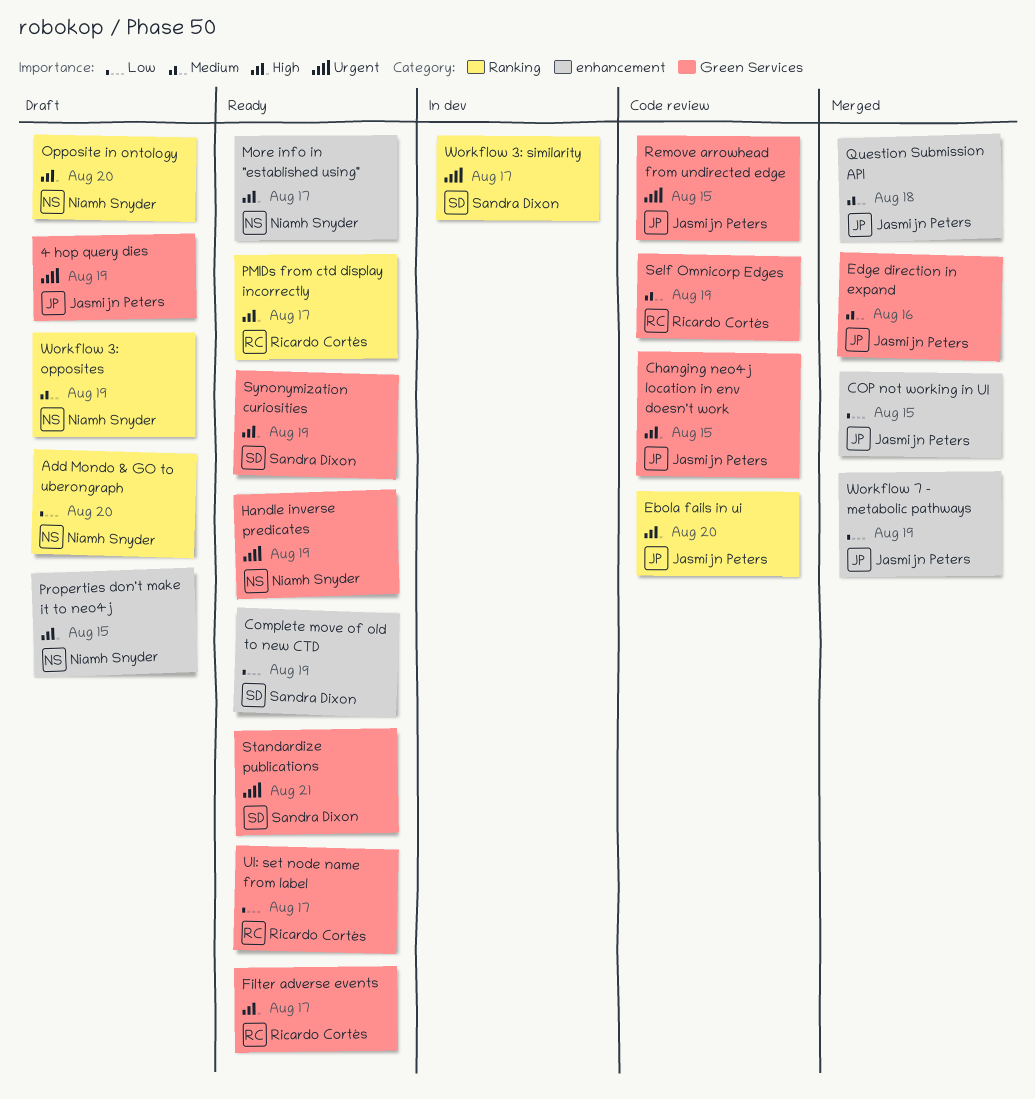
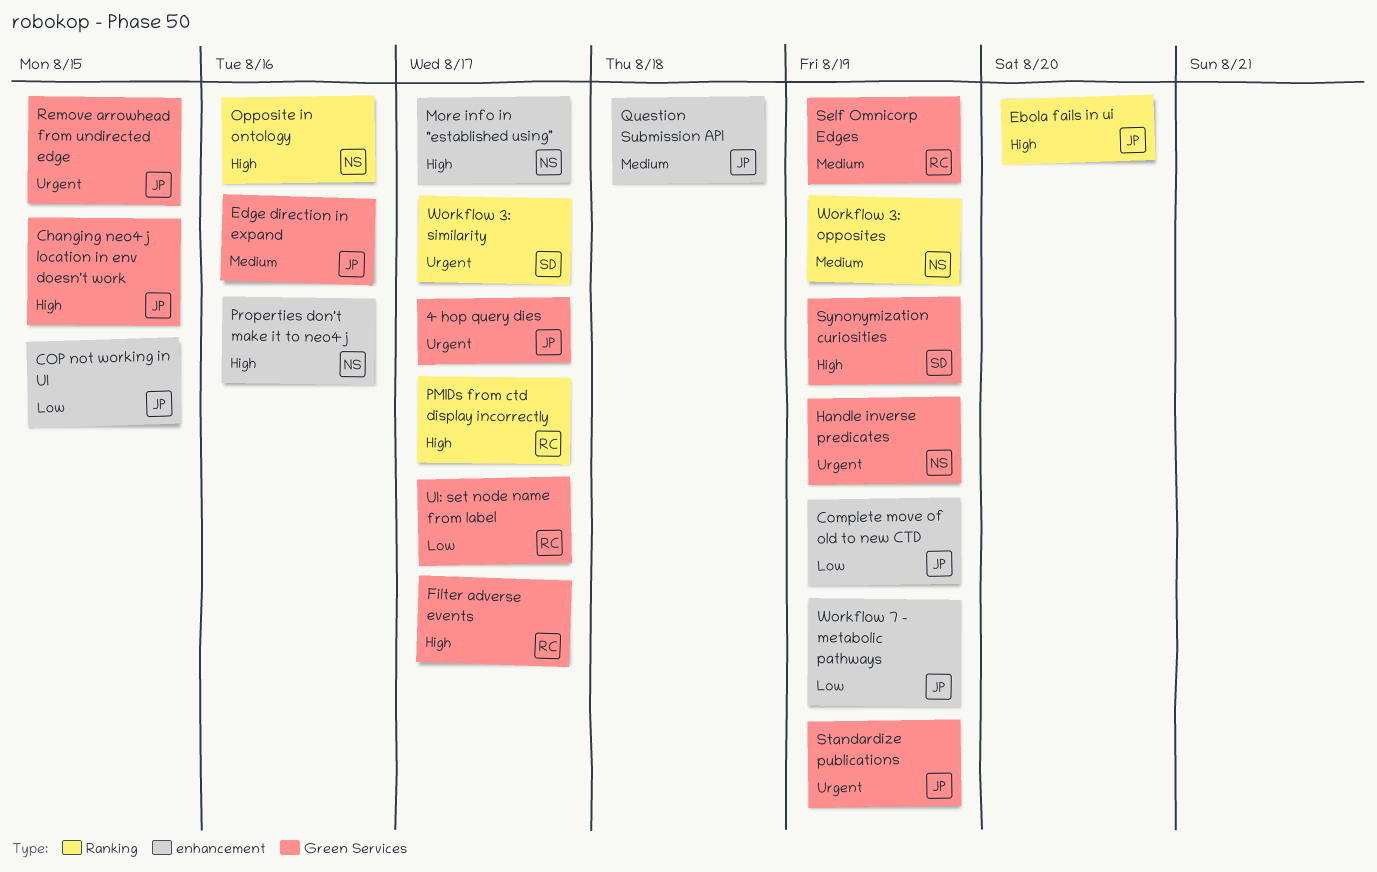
4 hop query dies, due: Aug 19 -> Aug 17
Add Mondo & GO to uberongraph: present -> none
Complete move of old to new CTD, owner: Sandra Dixon -> Jasmijn Peters
Opposite in ontology, due: Aug 20 -> Aug 16
Properties don't make it to neo4j, due: Aug 15 -> Aug 16
Standardize publications, owner: Sandra Dixon -> Jasmijn Peters
Standardize publications, due: Aug 21 -> Aug 19

